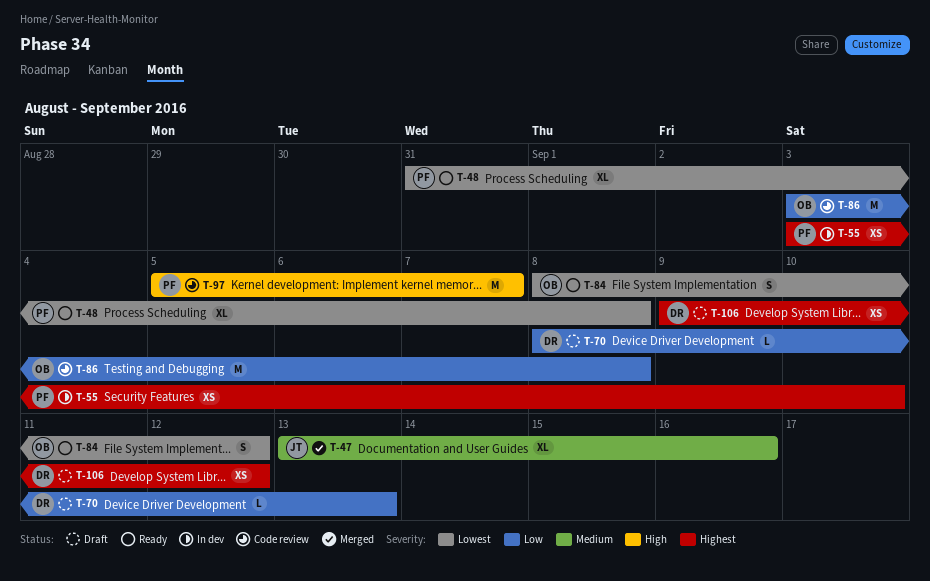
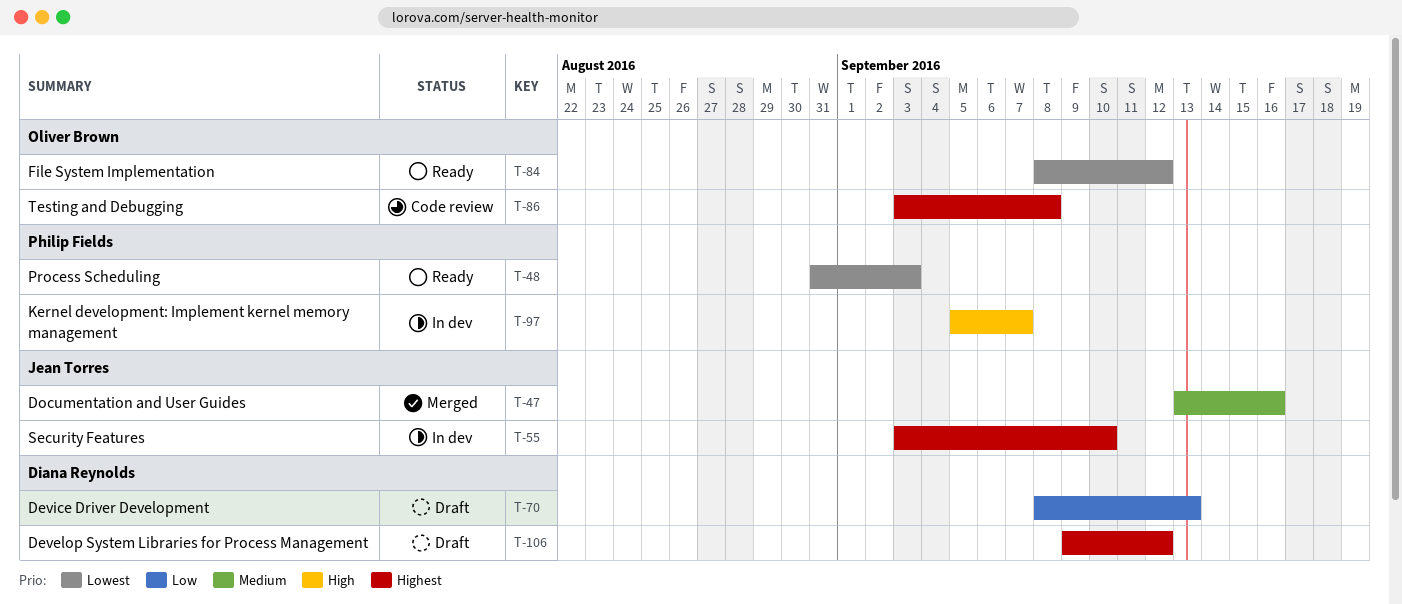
T-48, due: Sep 8 -> Sep 3
T-55, owner: Philip Fields -> Jean Torres
T-86, priority: Low -> Highest
T-97, status: Code review -> In dev

